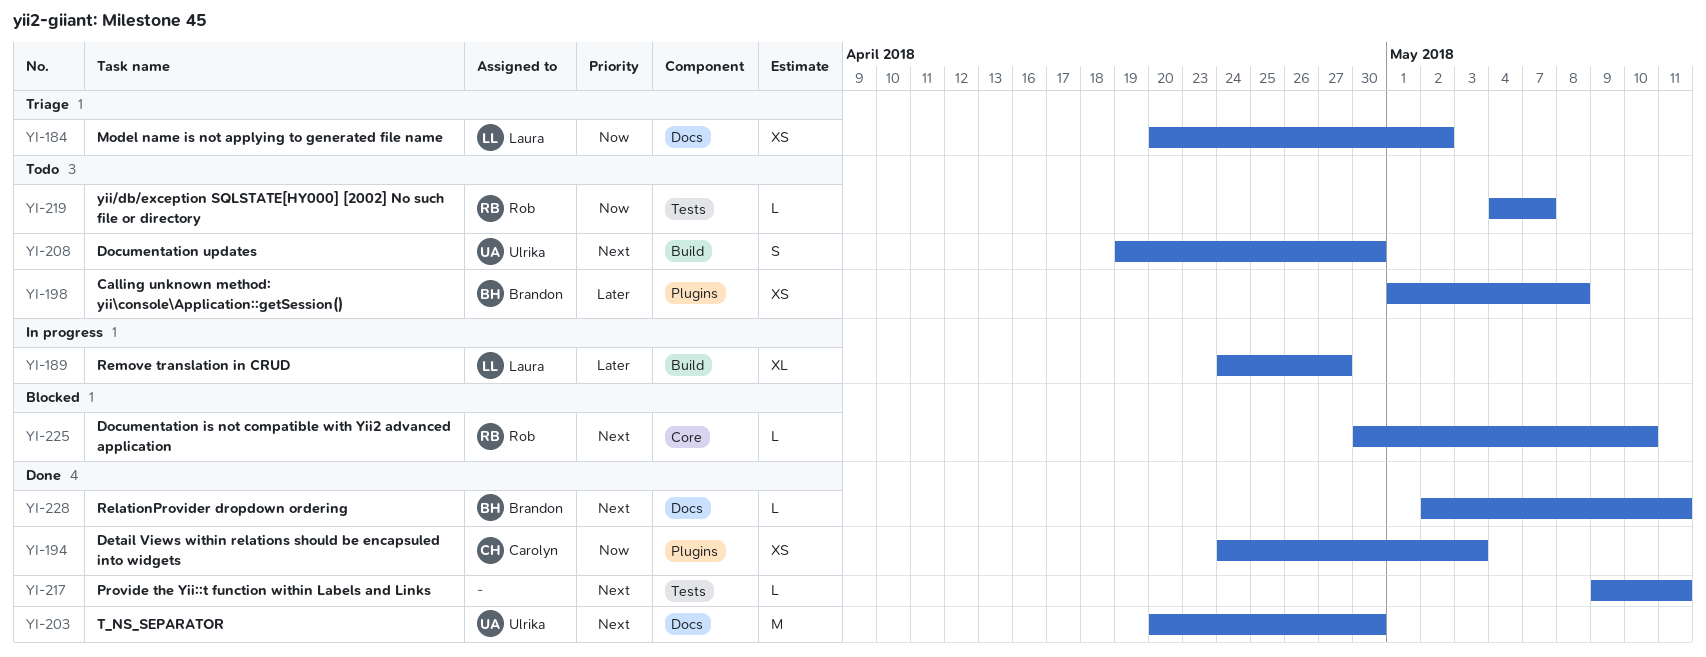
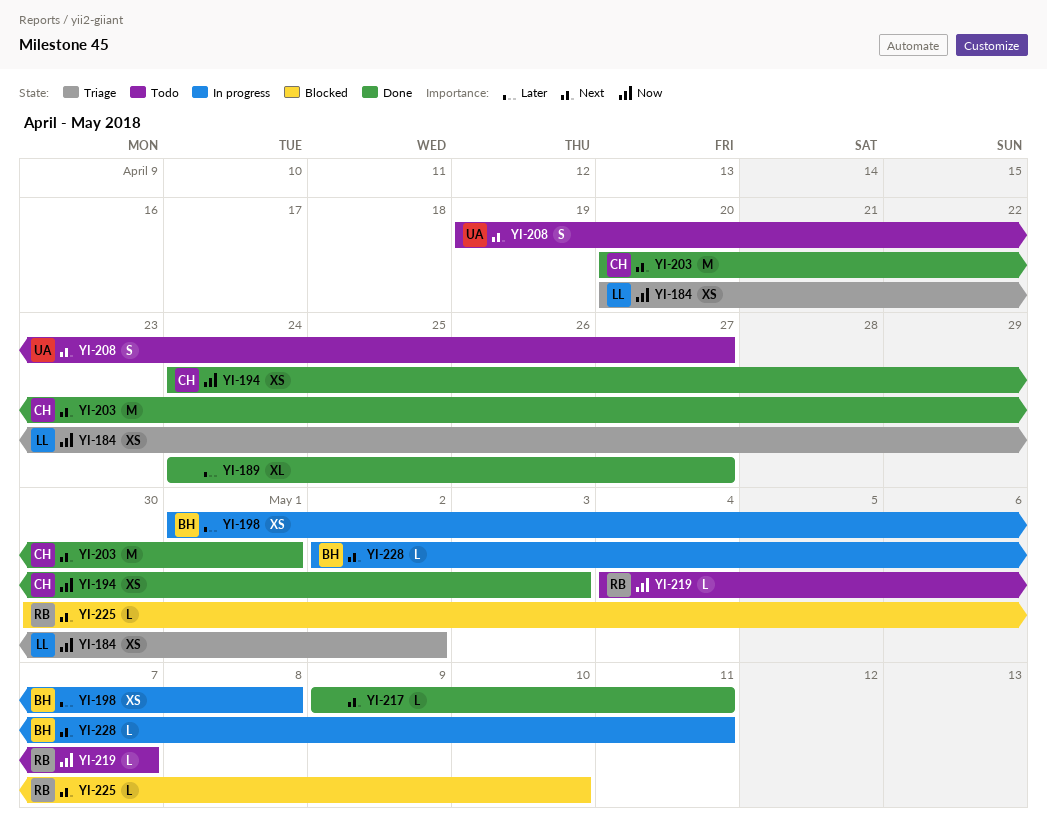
YI-189, status: In progress -> Done
YI-189, owner: Laura -> none
YI-198, status: Todo -> In progress
YI-203, owner: Ulrika -> Carolyn
YI-203, due: Apr 30 -> May 1
YI-208, due: Apr 30 -> Apr 27
YI-228, status: Done -> In progress

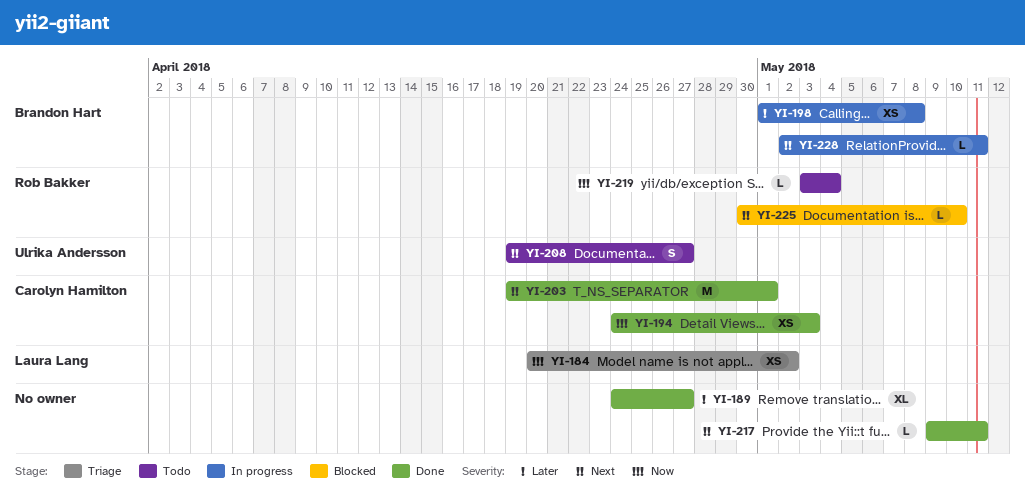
YI-203, start: Apr 20 -> Apr 19
YI-219, start: May 4 -> May 3
YI-219, due: May 7 -> May 4

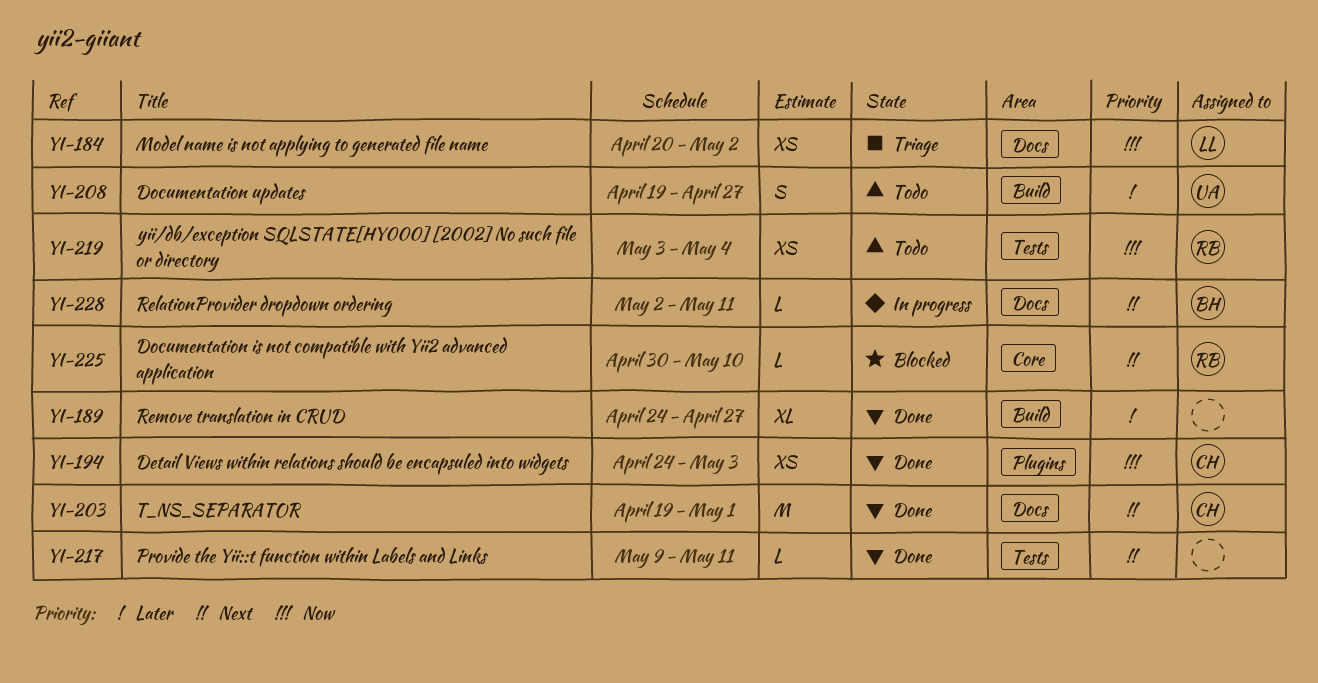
YI-198: present -> none
YI-208, priority: Next -> Later
YI-219, estimate: L -> XS

